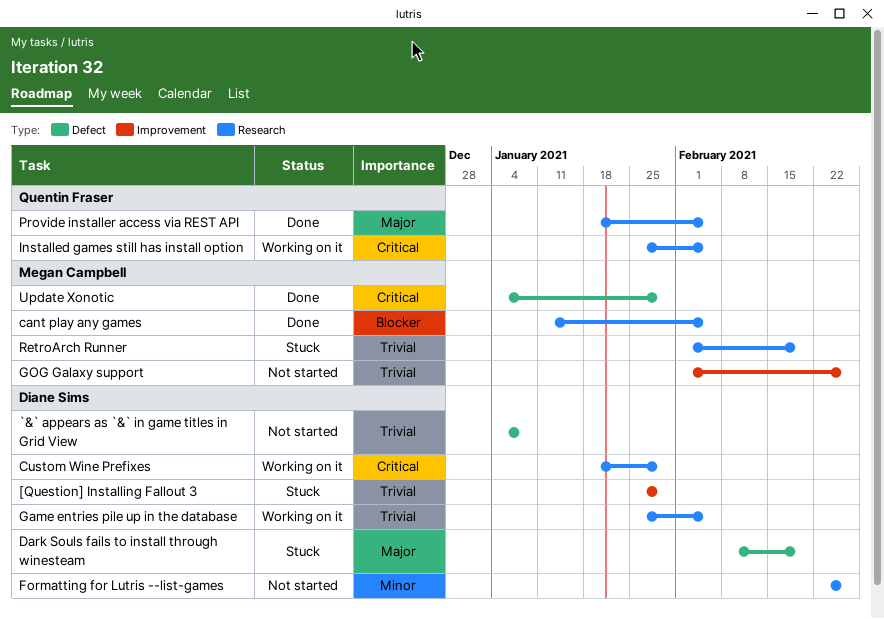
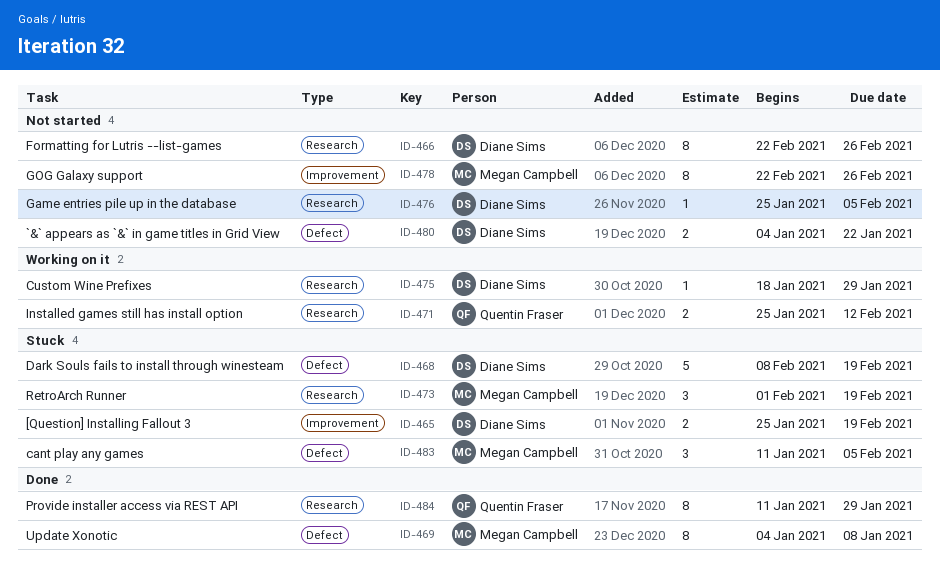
[Question] Installing Fallout 3, due: Jan 29 -> Feb 19
`&` appears as `&` in game titles in Grid View, due: Jan 8 -> Jan 22
cant play any games, status: Done -> Stuck
cant play any games, label: Research -> Defect
Game entries pile up in the database, status: Working on it -> Not started
GOG Galaxy support, start: Feb 1 -> Feb 22
Installed games still has install option, due: Feb 5 -> Feb 12
Provide installer access via REST API, start: Jan 18 -> Jan 11
Provide installer access via REST API, due: Feb 5 -> Jan 29
Update Xonotic, due: Jan 29 -> Jan 8

